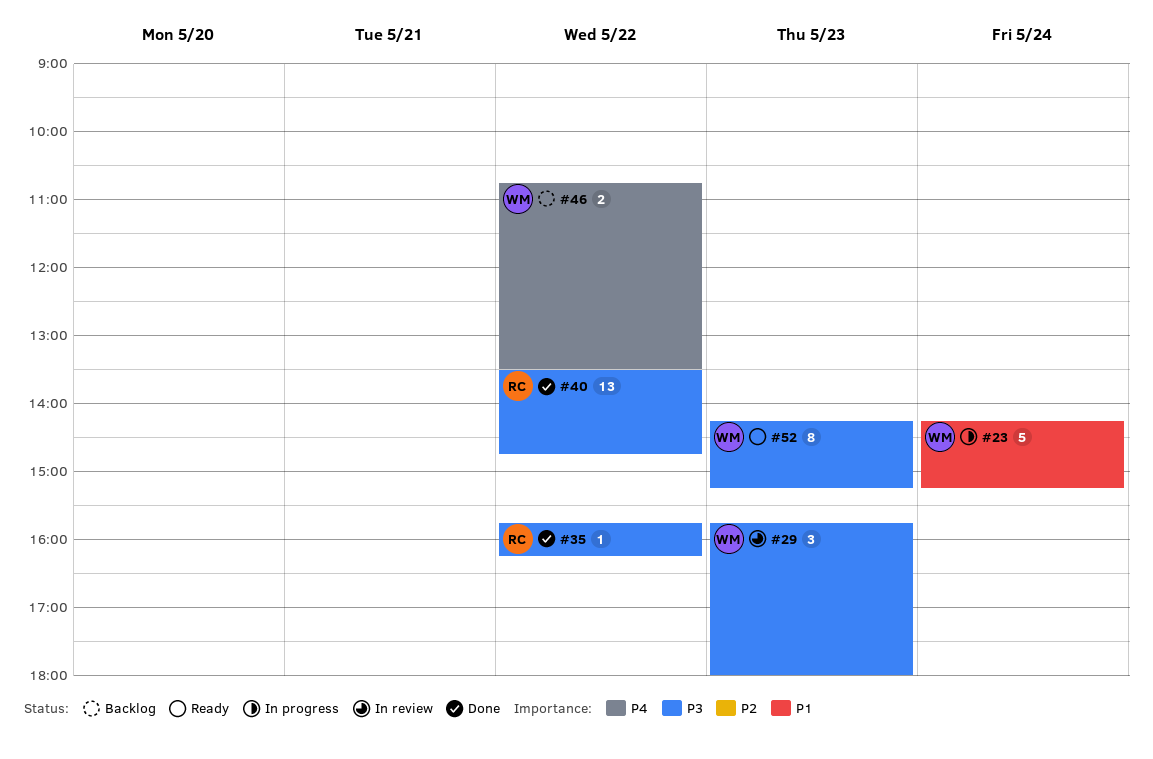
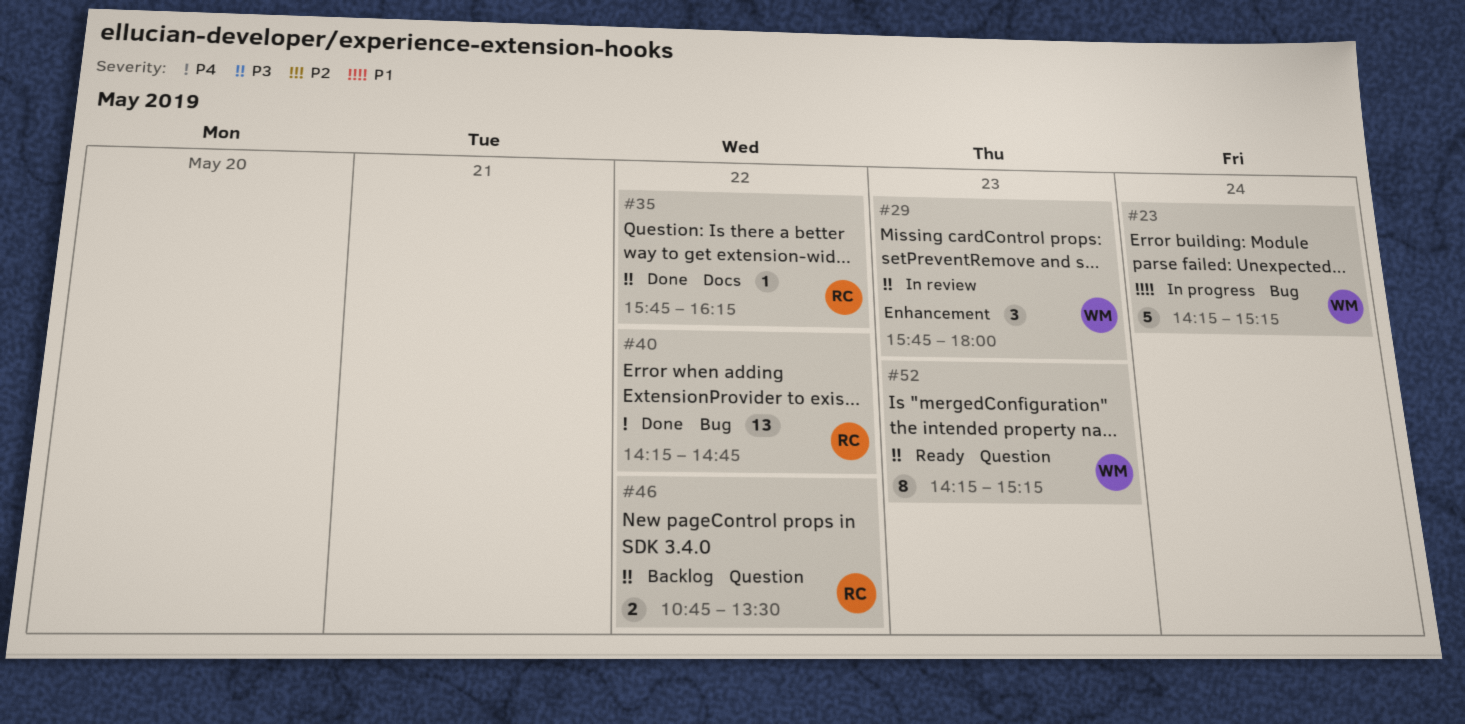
#40, priority: P3 -> P4
#40, begins: 13:30 -> 14:15
#46, owner: WM -> RC
#46, priority: P4 -> P3

